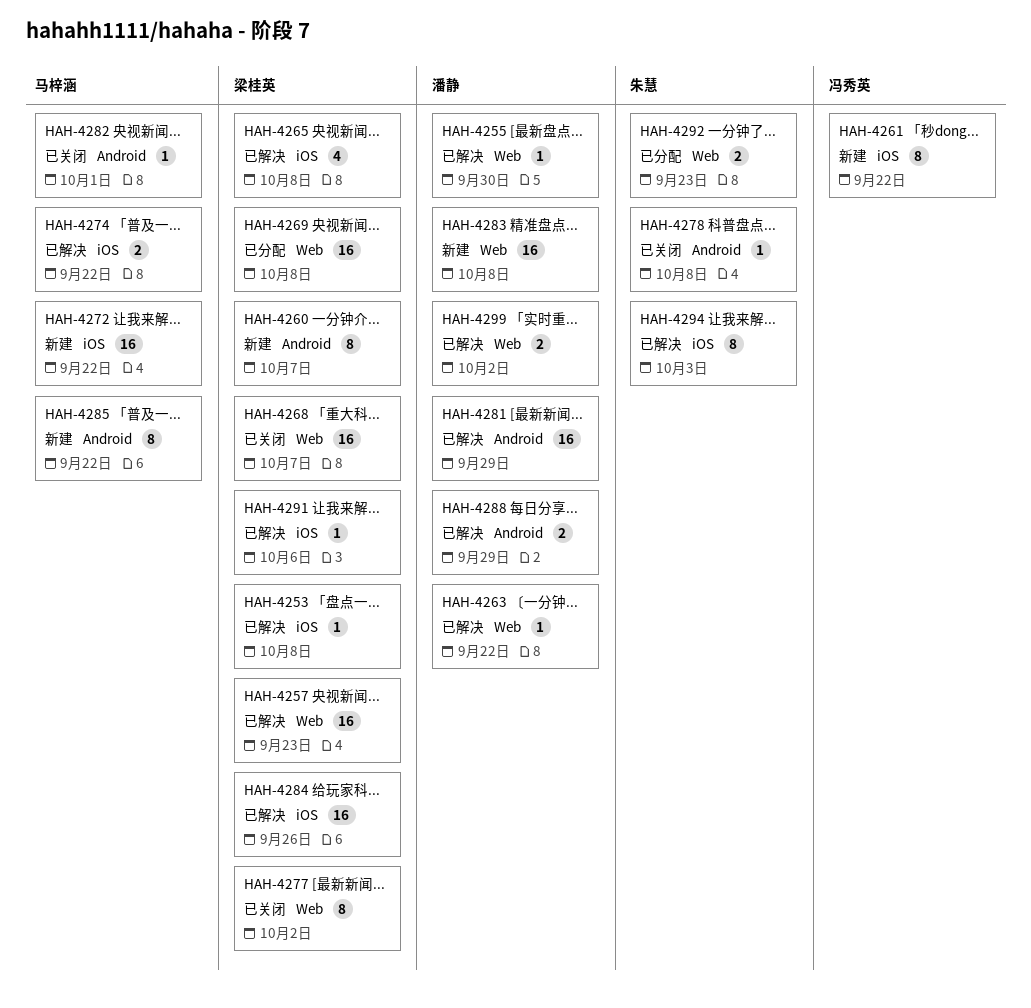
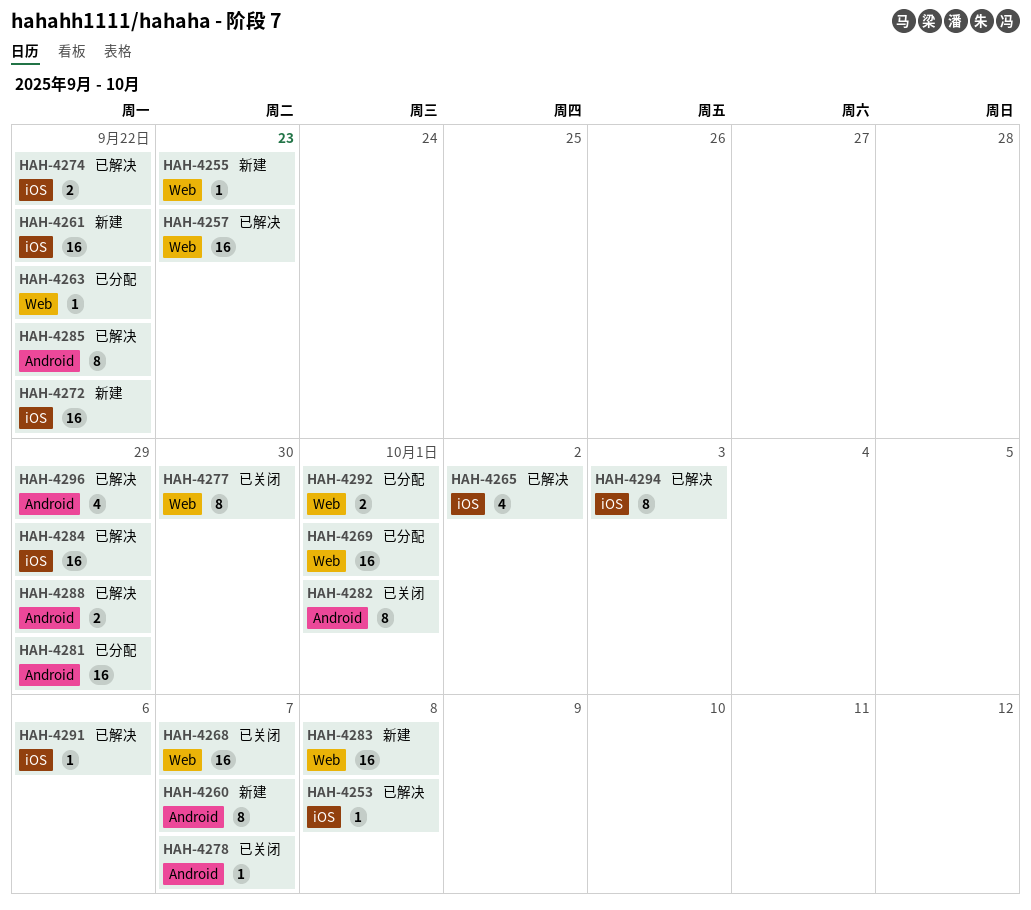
HAH-4255, status: 已解决 -> 新建
HAH-4255, due: Sep 30 -> Sep 23
HAH-4261, estimate: 8 -> 16
HAH-4263, status: 已解决 -> 已分配
HAH-4265, due: Oct 8 -> Oct 2
HAH-4269, due: Oct 8 -> Oct 1
HAH-4277, due: Oct 2 -> Sep 30
HAH-4278, due: Oct 8 -> Oct 7
HAH-4281, status: 已解决 -> 已分配
HAH-4282, estimate: 1 -> 8
HAH-4284, due: Sep 26 -> Sep 29
HAH-4285, status: 新建 -> 已解决
HAH-4292, due: Sep 23 -> Oct 1
HAH-4296: none -> present
HAH-4299: present -> none

